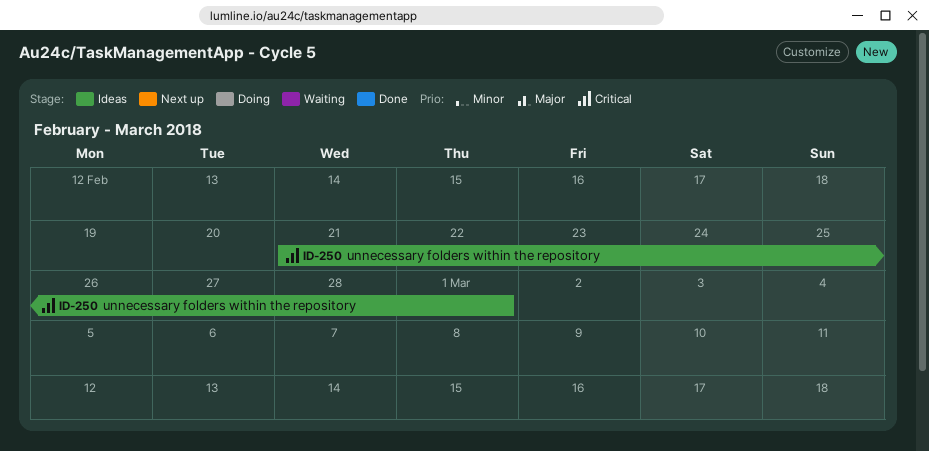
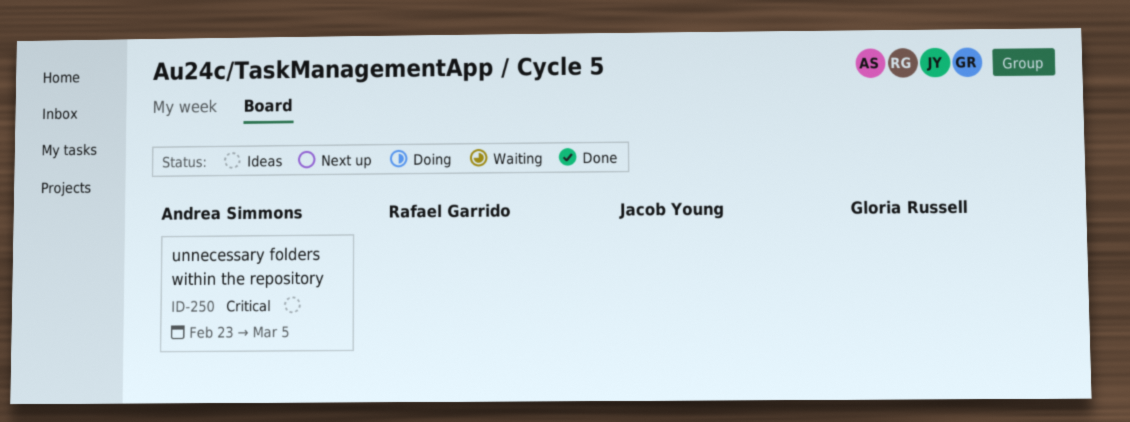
ID-250, start: Feb 21 -> Feb 23
ID-250, due: Mar 1 -> Mar 5

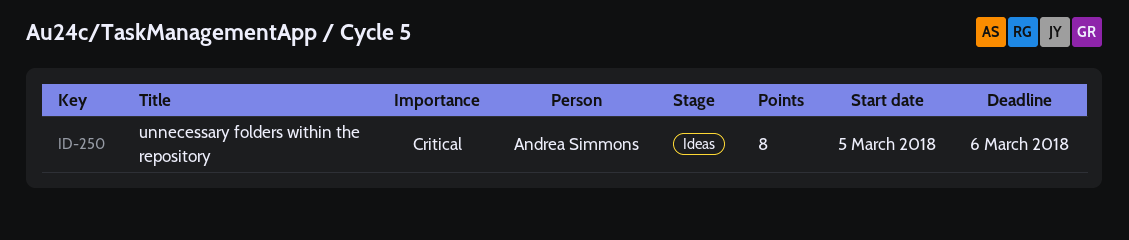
ID-250, start: Feb 23 -> Mar 5
ID-250, due: Mar 5 -> Mar 6

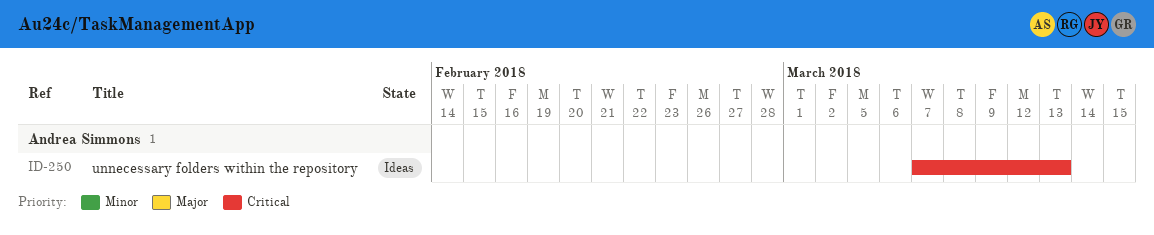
ID-250, start: Mar 5 -> Mar 7
ID-250, due: Mar 6 -> Mar 13

